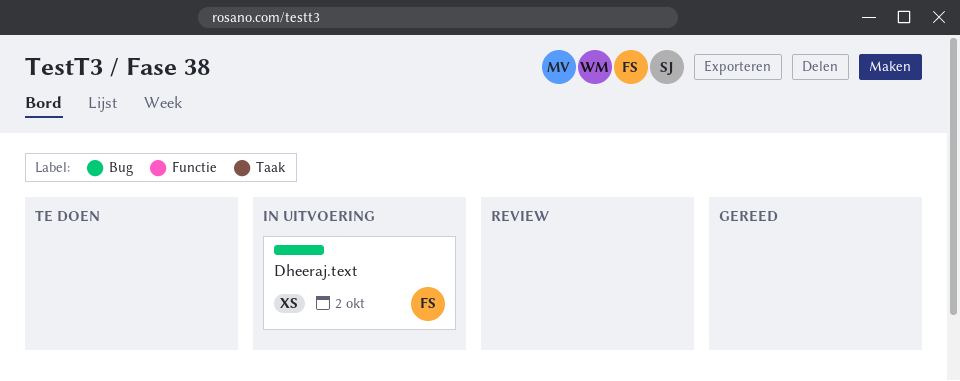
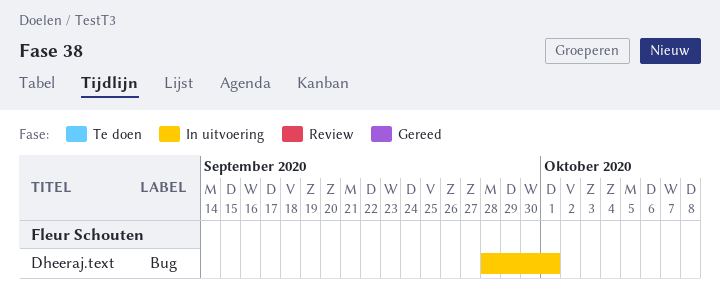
Dheeraj.text, due: Oct 2 -> Oct 1

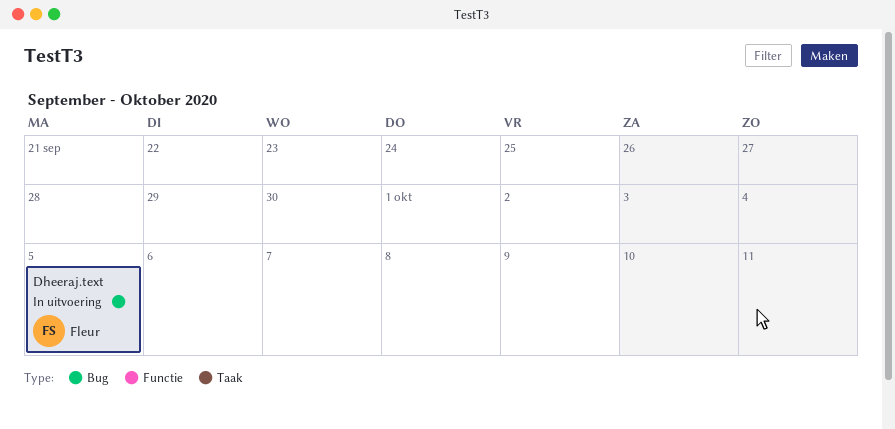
Dheeraj.text, due: Oct 1 -> Oct 5

